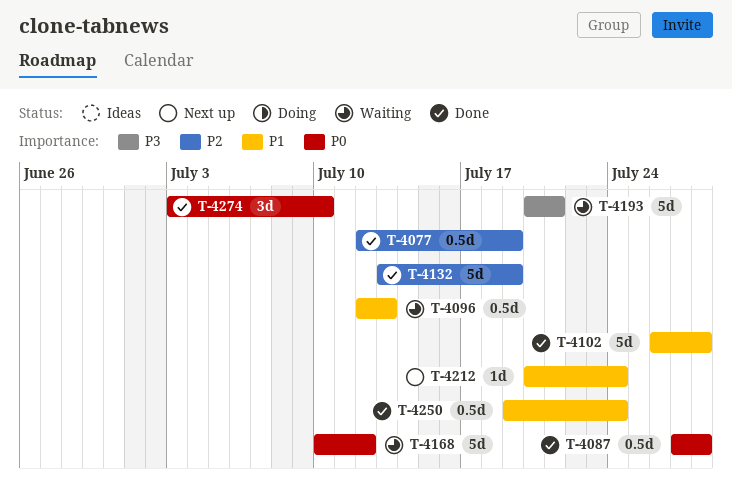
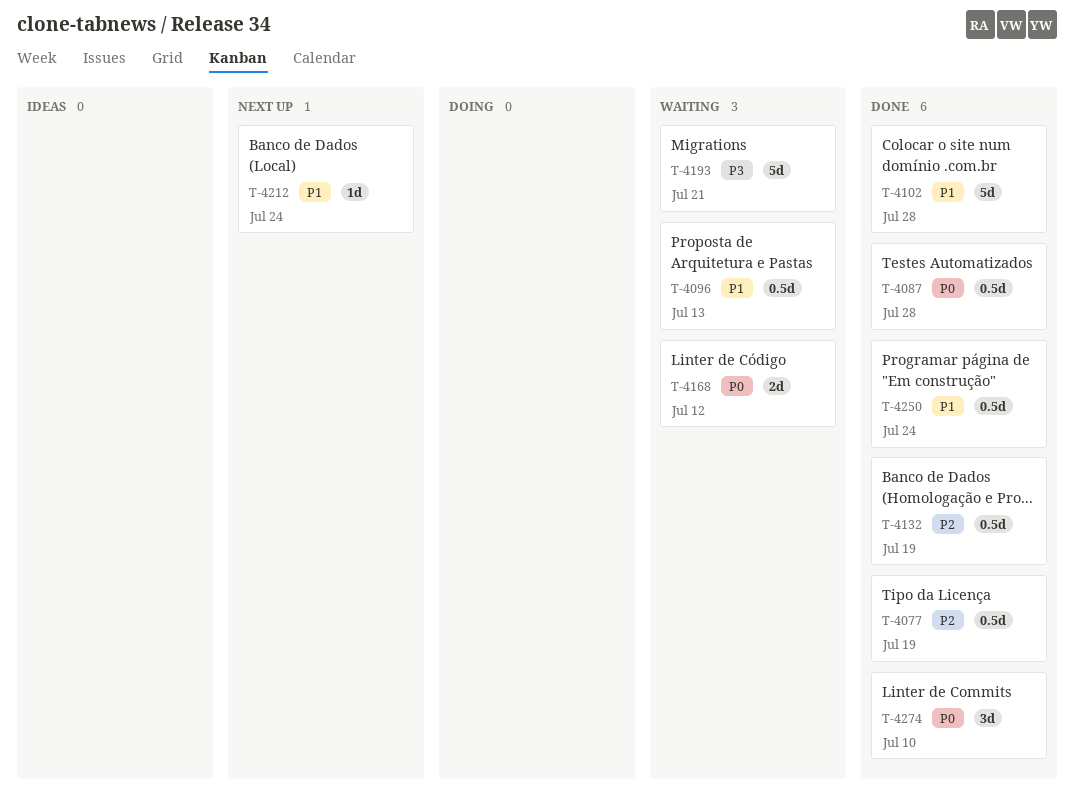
T-4132, estimate: 5d -> 0.5d
T-4168, estimate: 5d -> 2d

